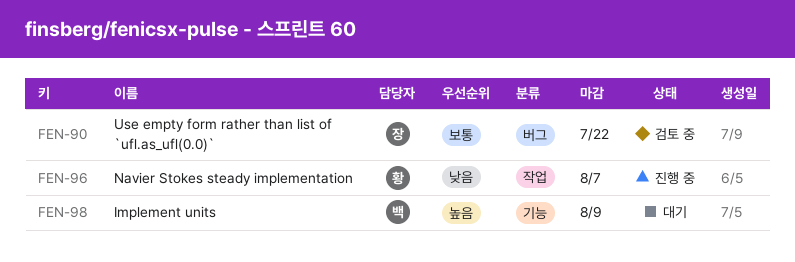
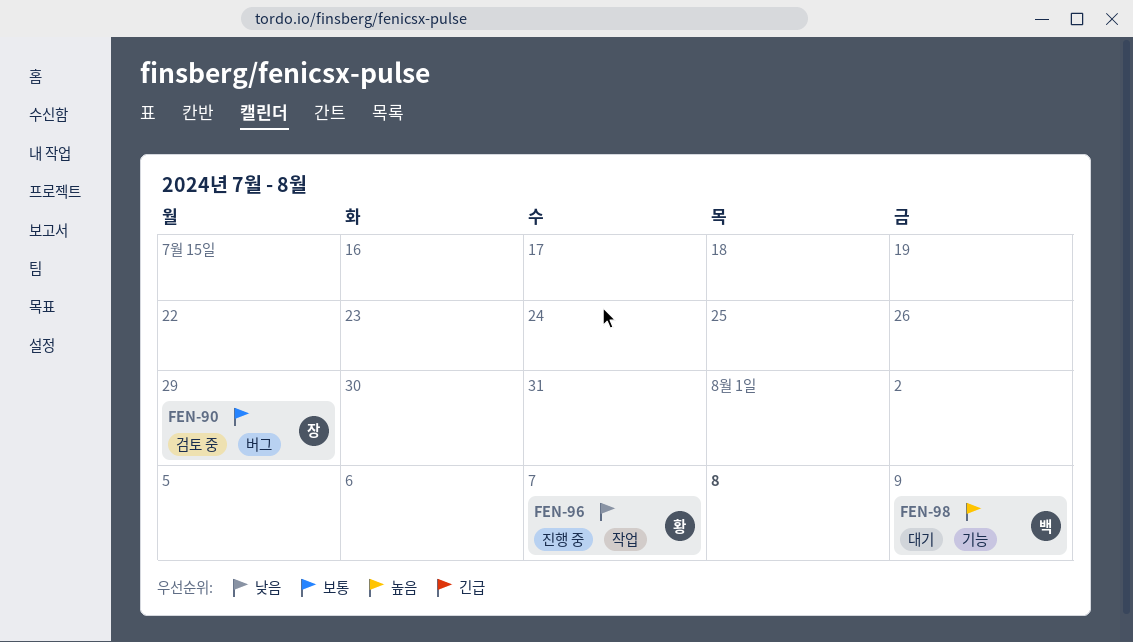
FEN-90, due: Jul 22 -> Jul 29

